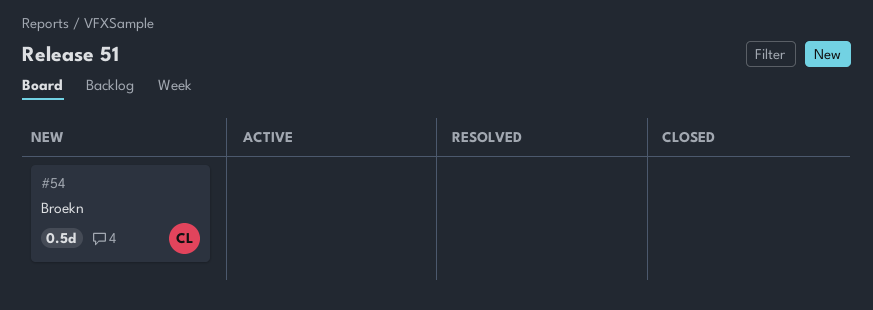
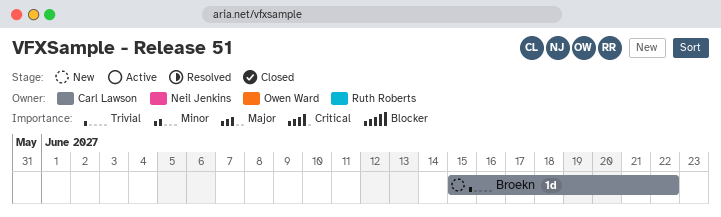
Broekn, estimate: 0.5d -> 1d

